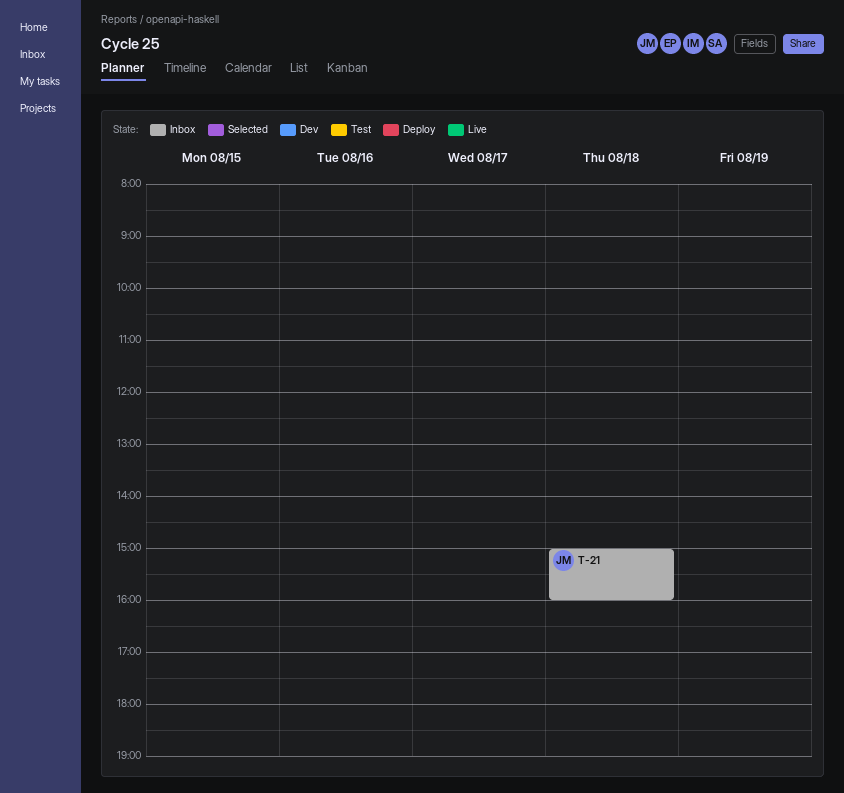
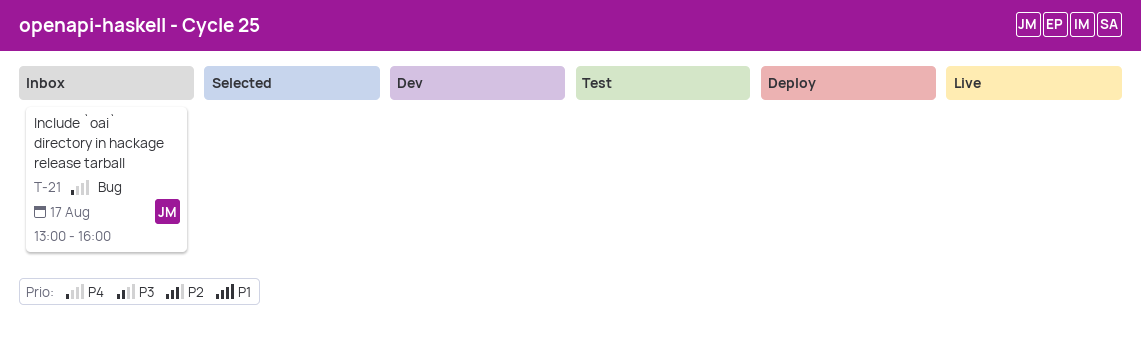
T-21, day: Aug 18 -> Aug 17
T-21, begins: 15:00 -> 13:00

